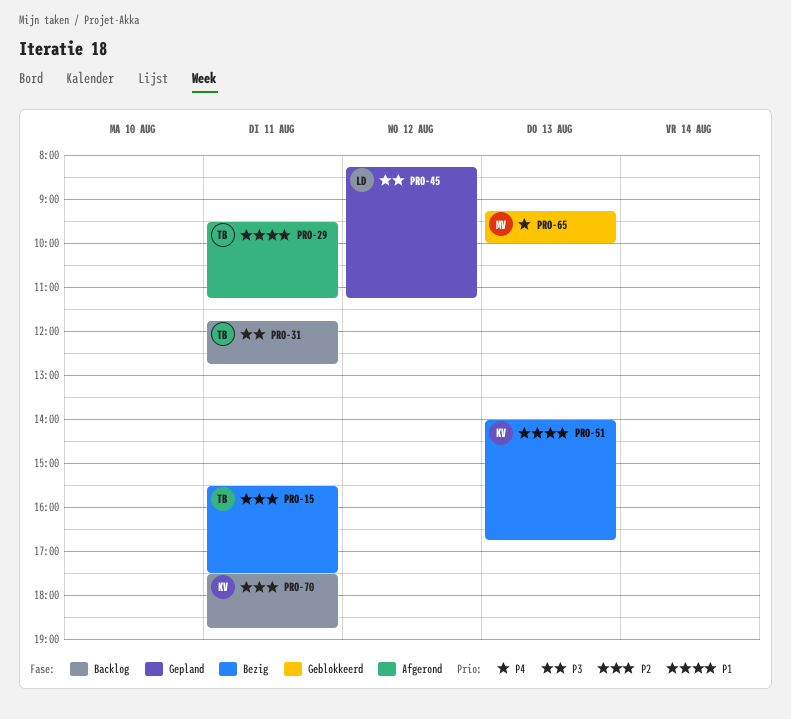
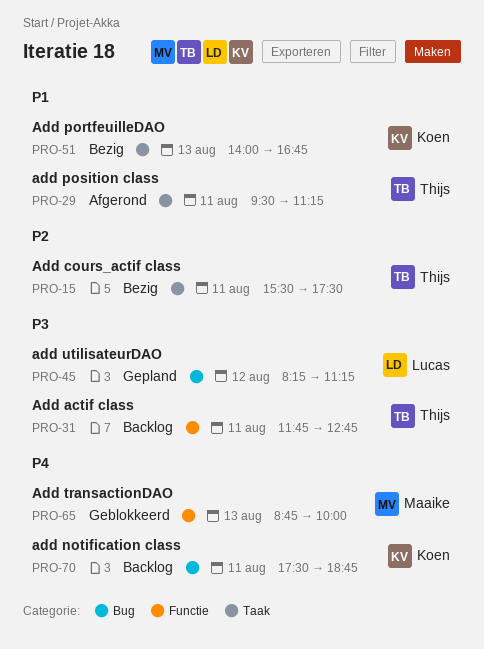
PRO-65, begins: 09:15 -> 08:45
PRO-70, priority: P2 -> P4

